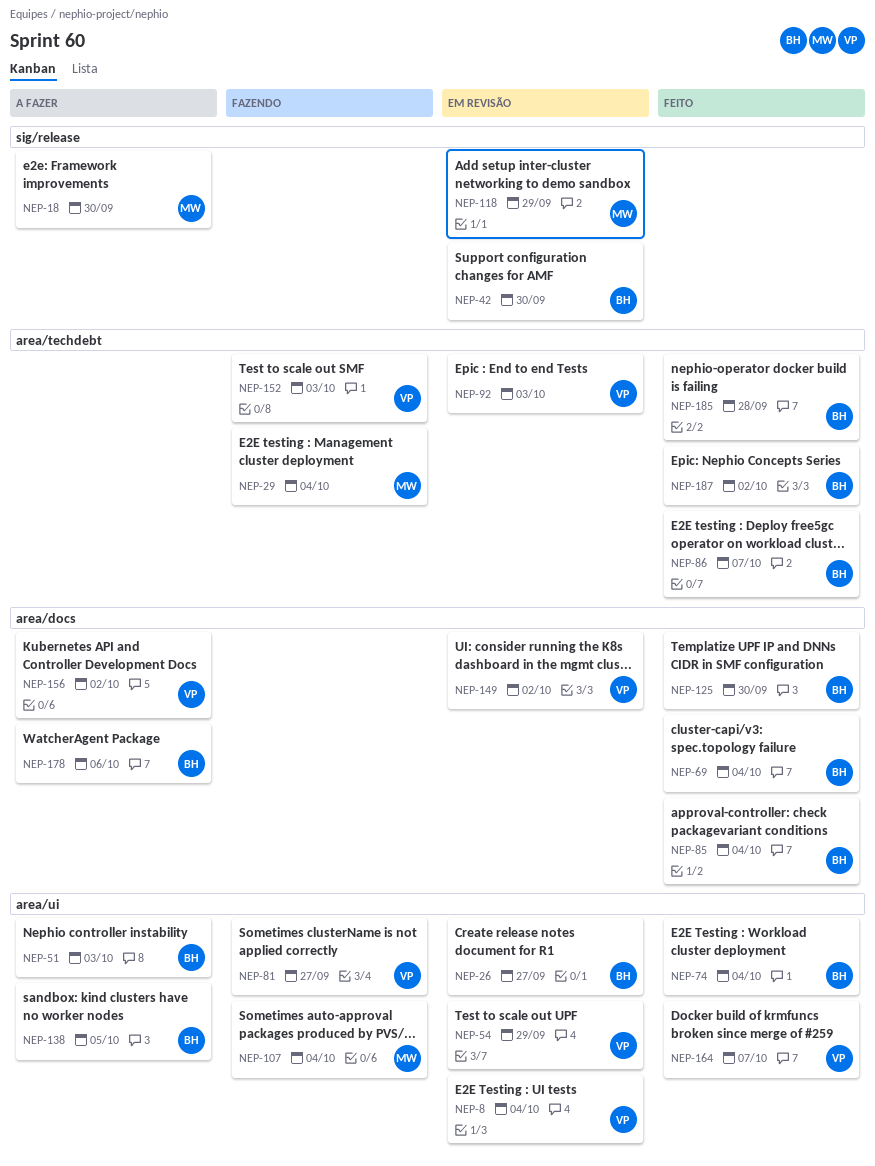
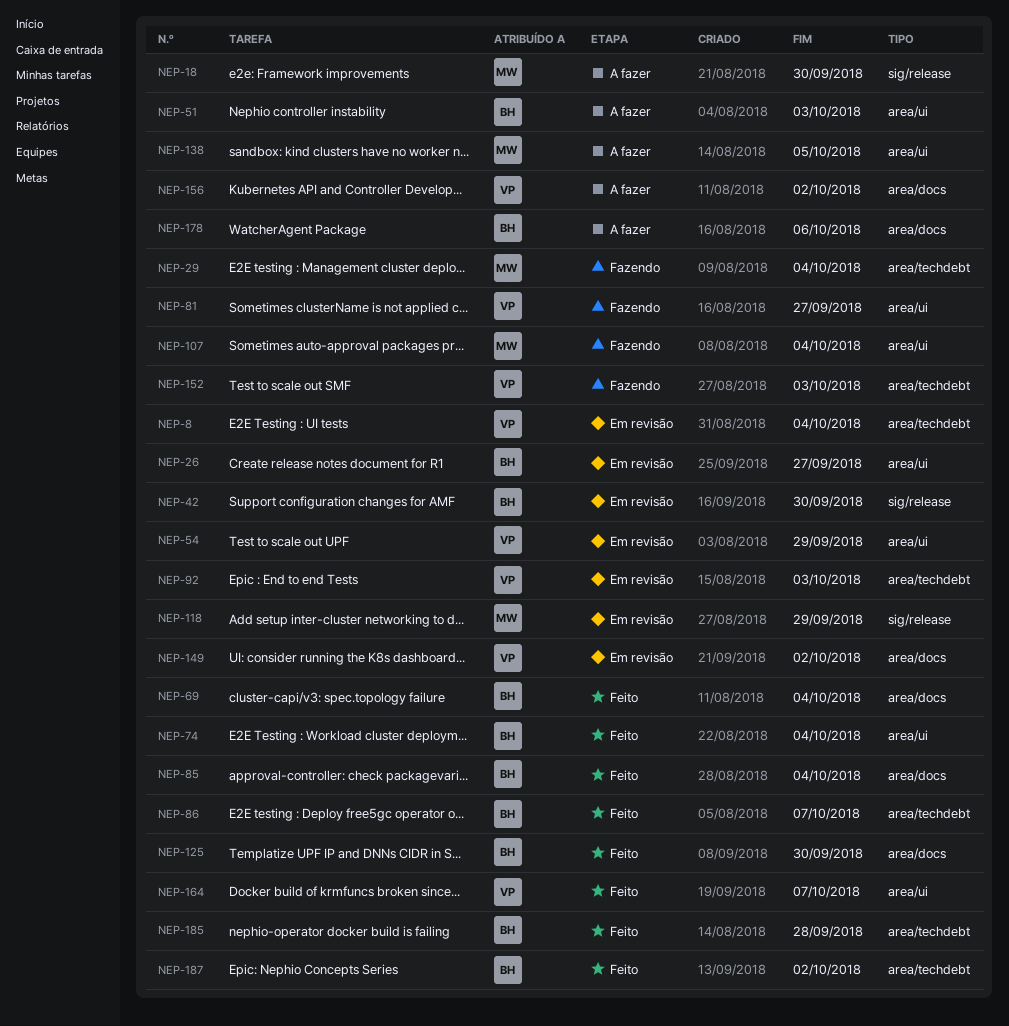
NEP-8, label: area/ui -> area/techdebt
NEP-138, owner: BH -> MW

